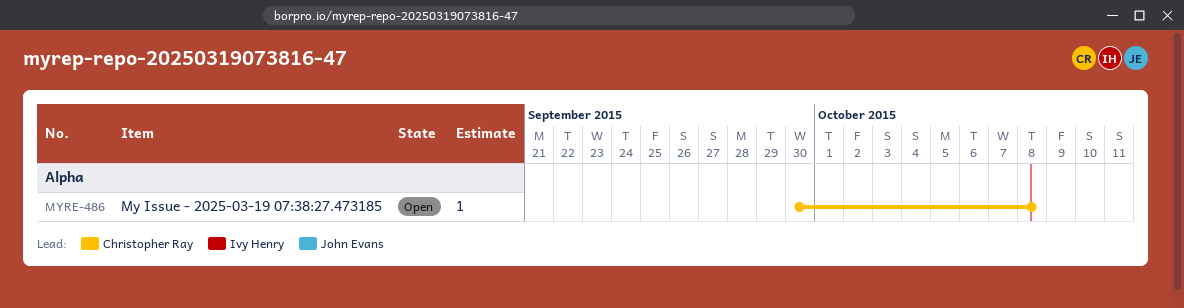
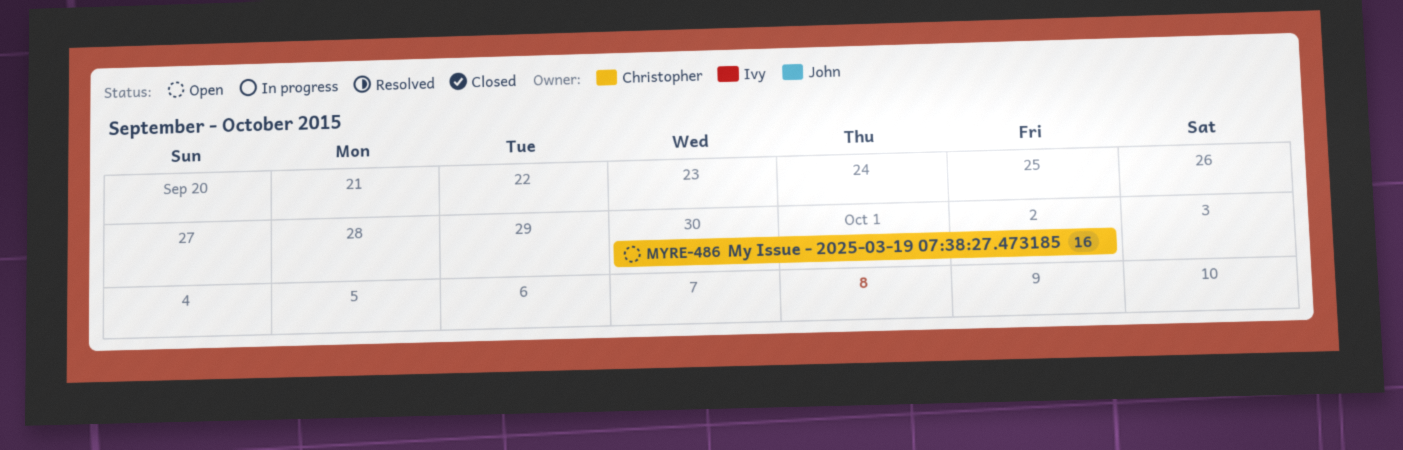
MYRE-486, estimate: 1 -> 16
MYRE-486, due: Oct 8 -> Oct 2

